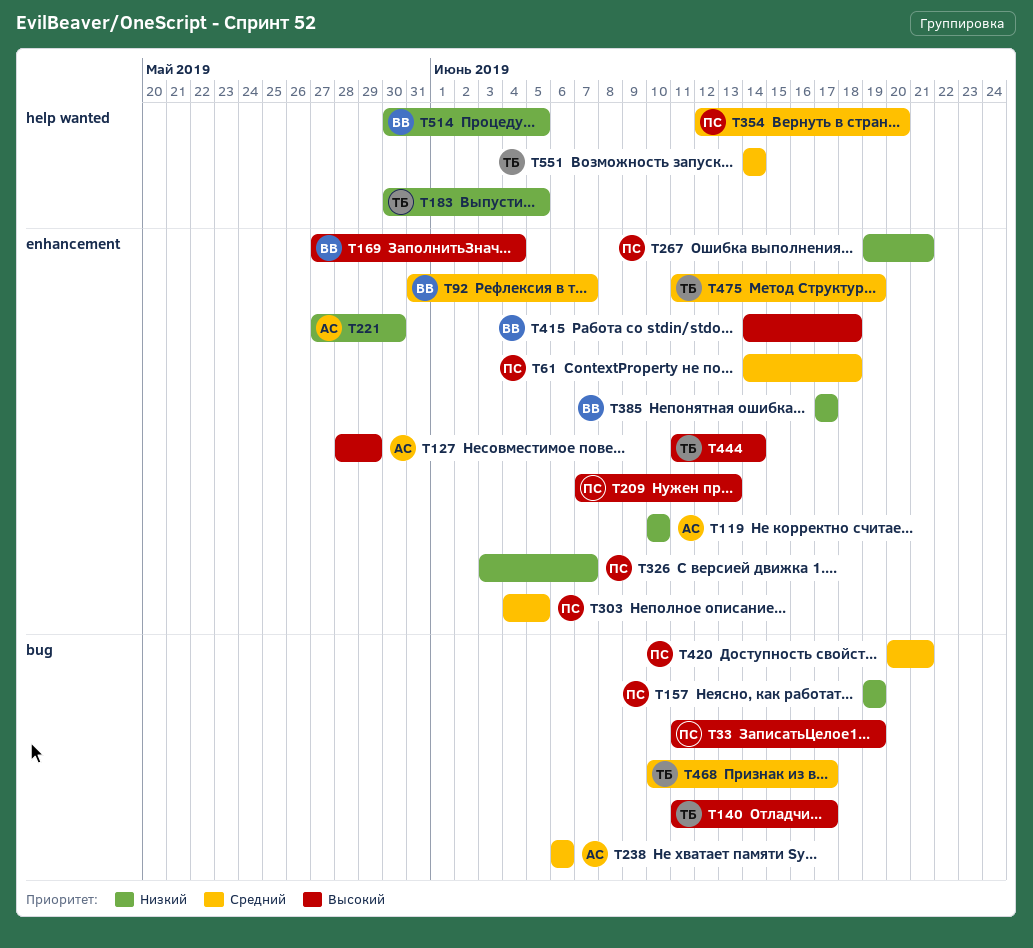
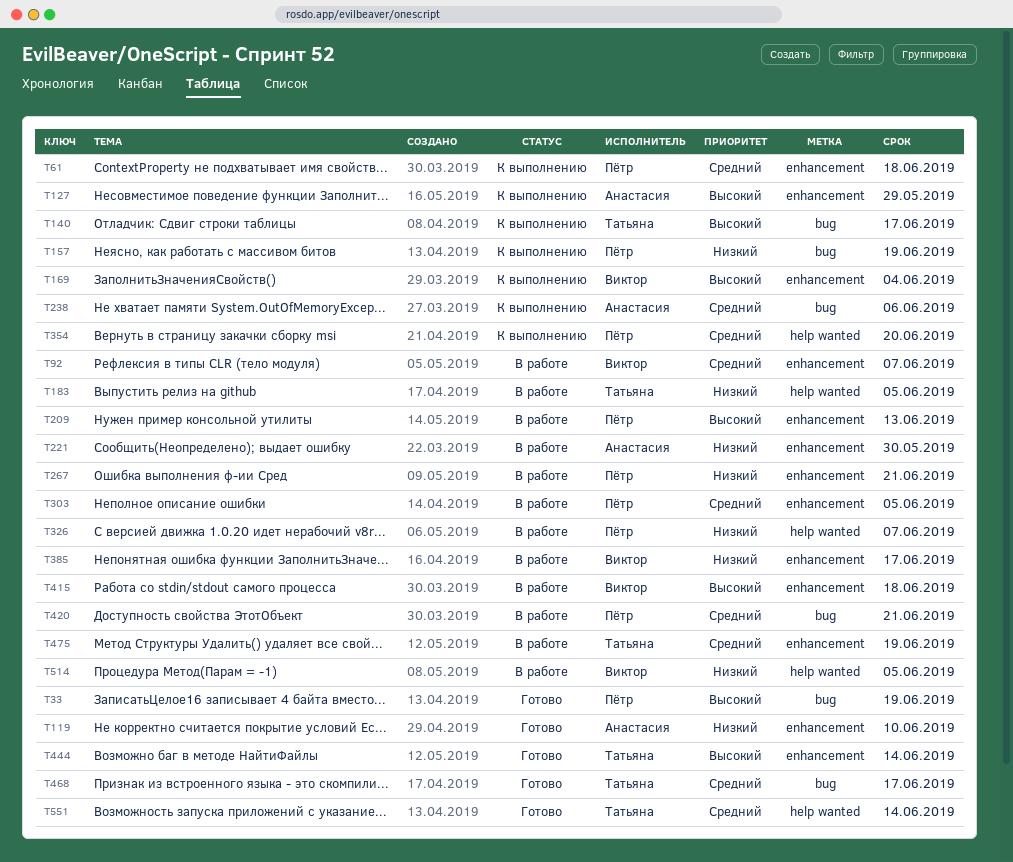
T326, label: enhancement -> help wanted

